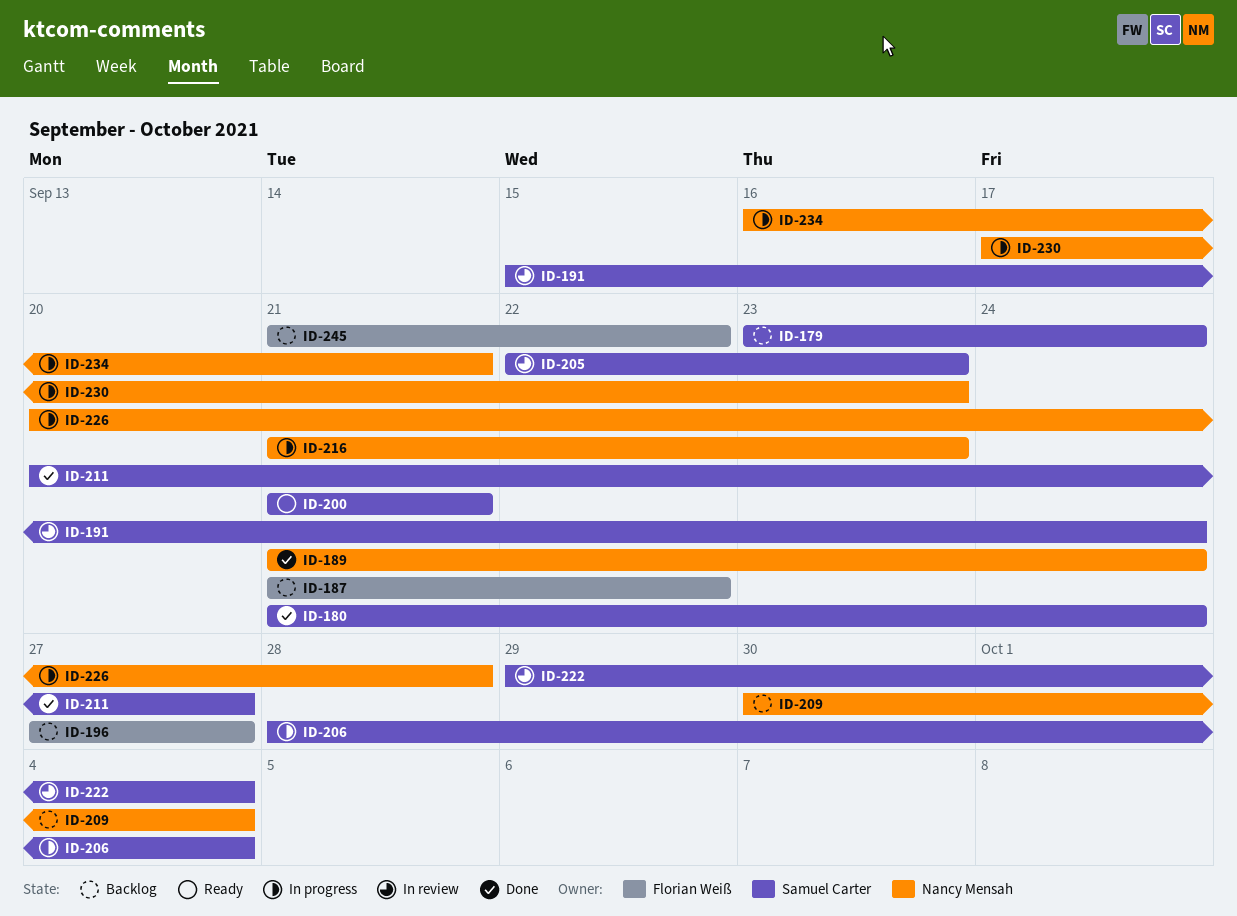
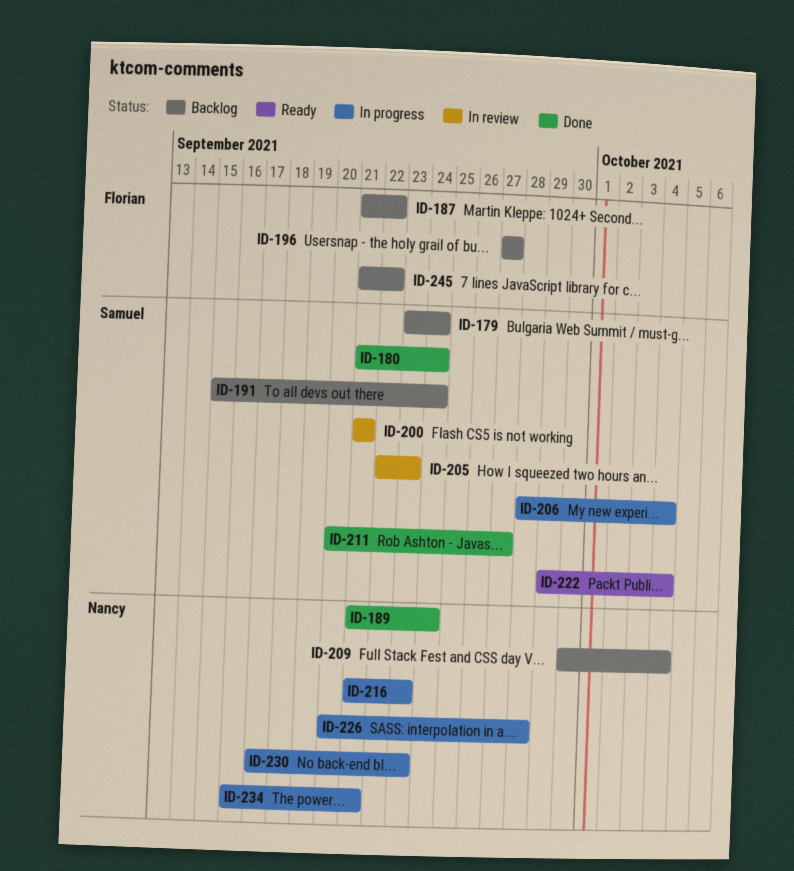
ID-191, status: In review -> Backlog
ID-200, status: Ready -> In review
ID-222, status: In review -> Ready

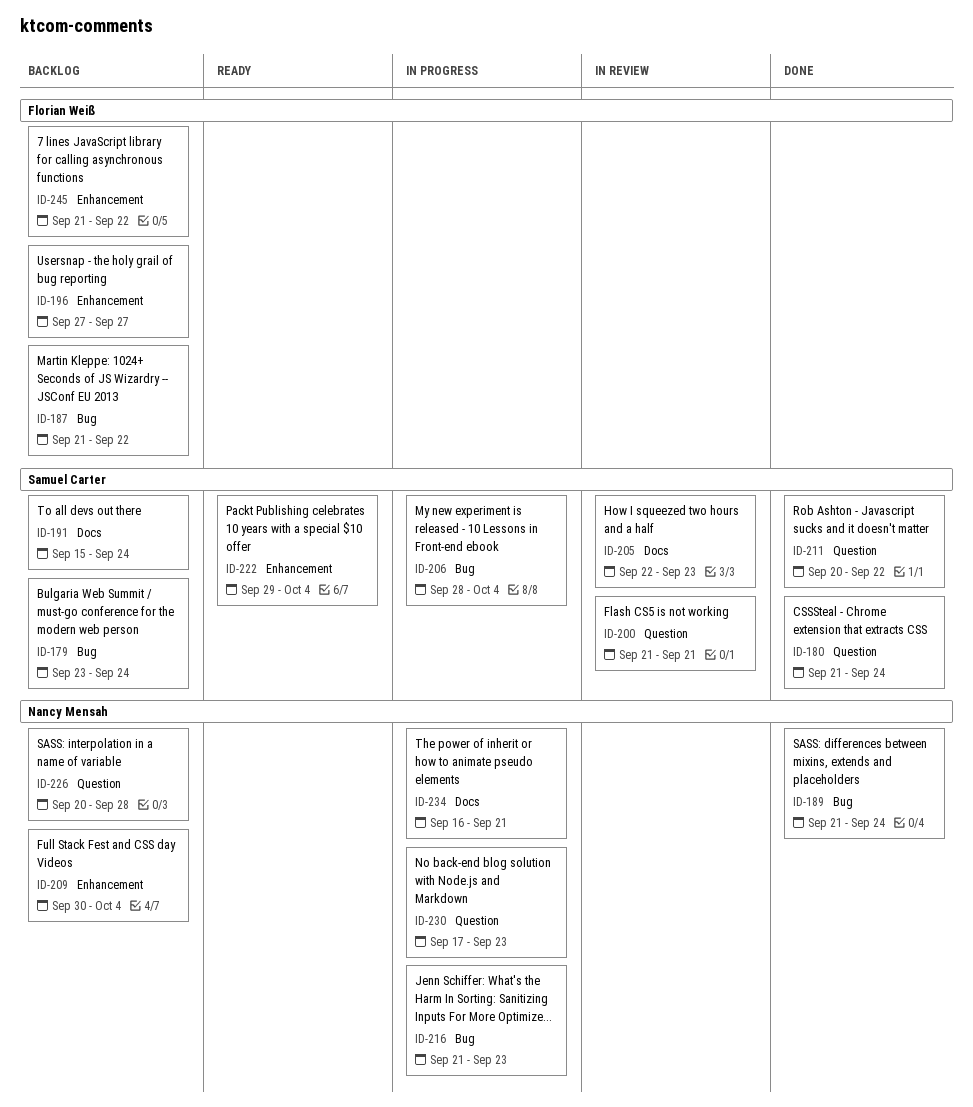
ID-211, due: Sep 27 -> Sep 22
ID-226, status: In progress -> Backlog

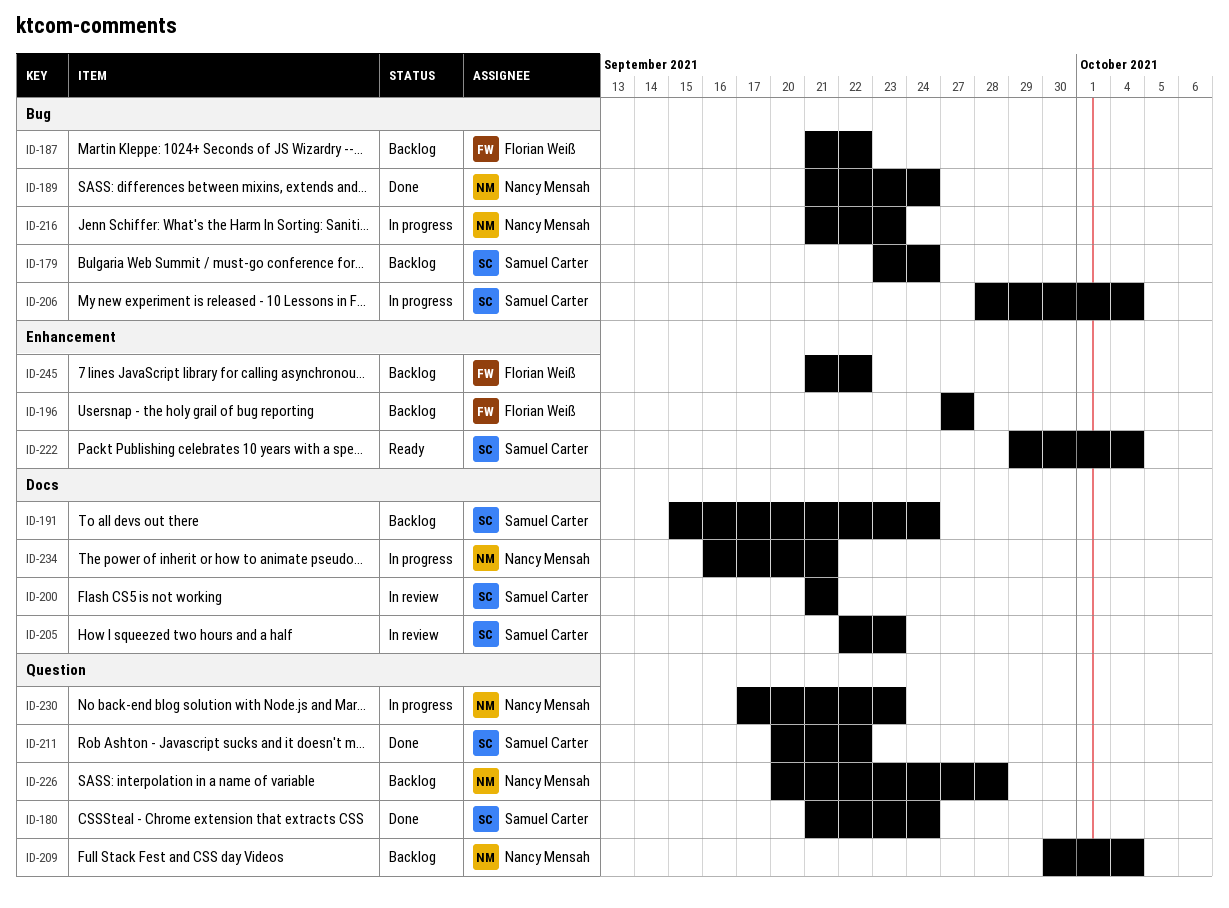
ID-200, label: Question -> Docs
ID-209, label: Enhancement -> Question

